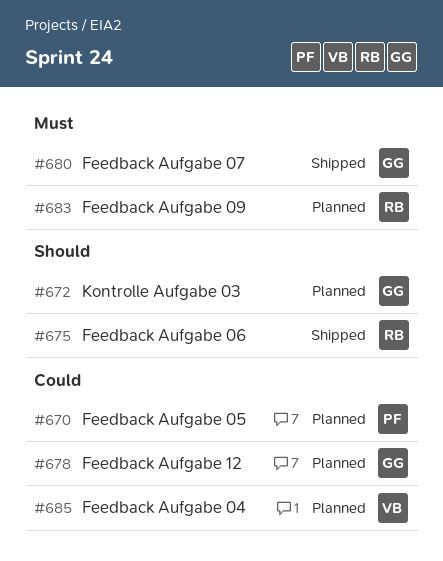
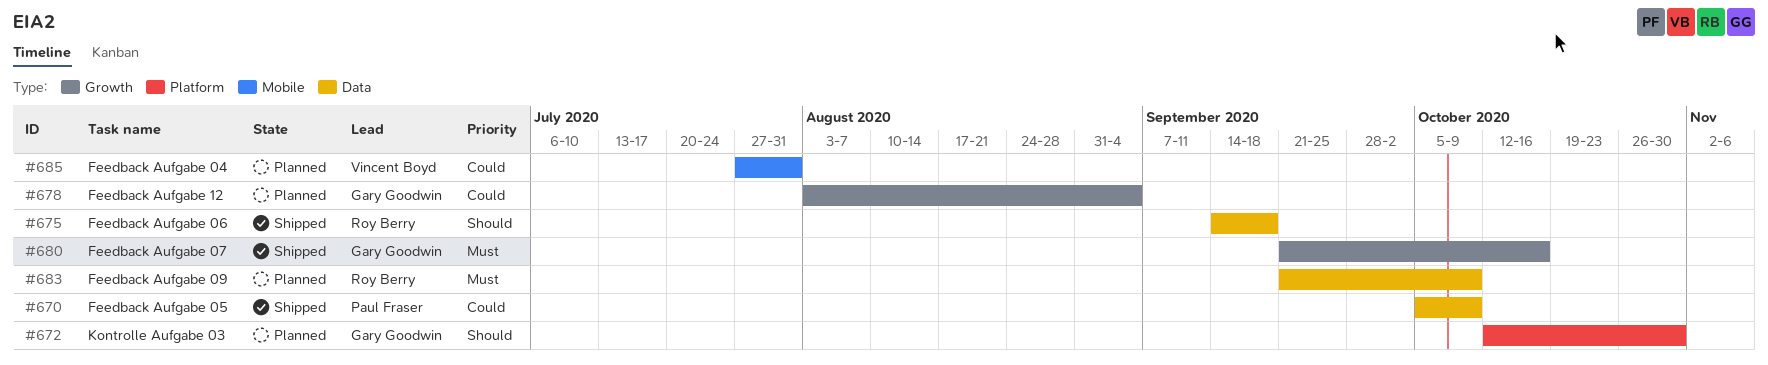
#670, status: Planned -> Shipped

